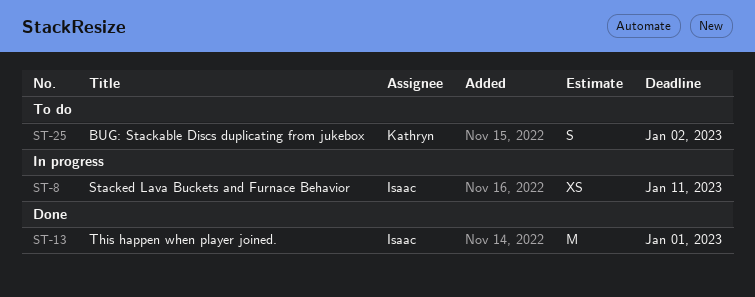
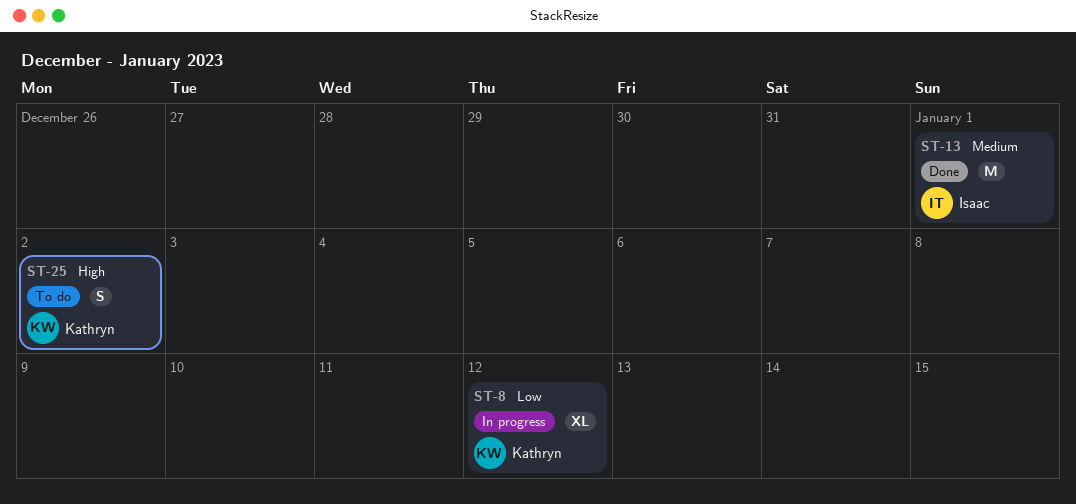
ST-8, owner: Isaac -> Kathryn
ST-8, estimate: XS -> XL
ST-8, due: Jan 11 -> Jan 12

